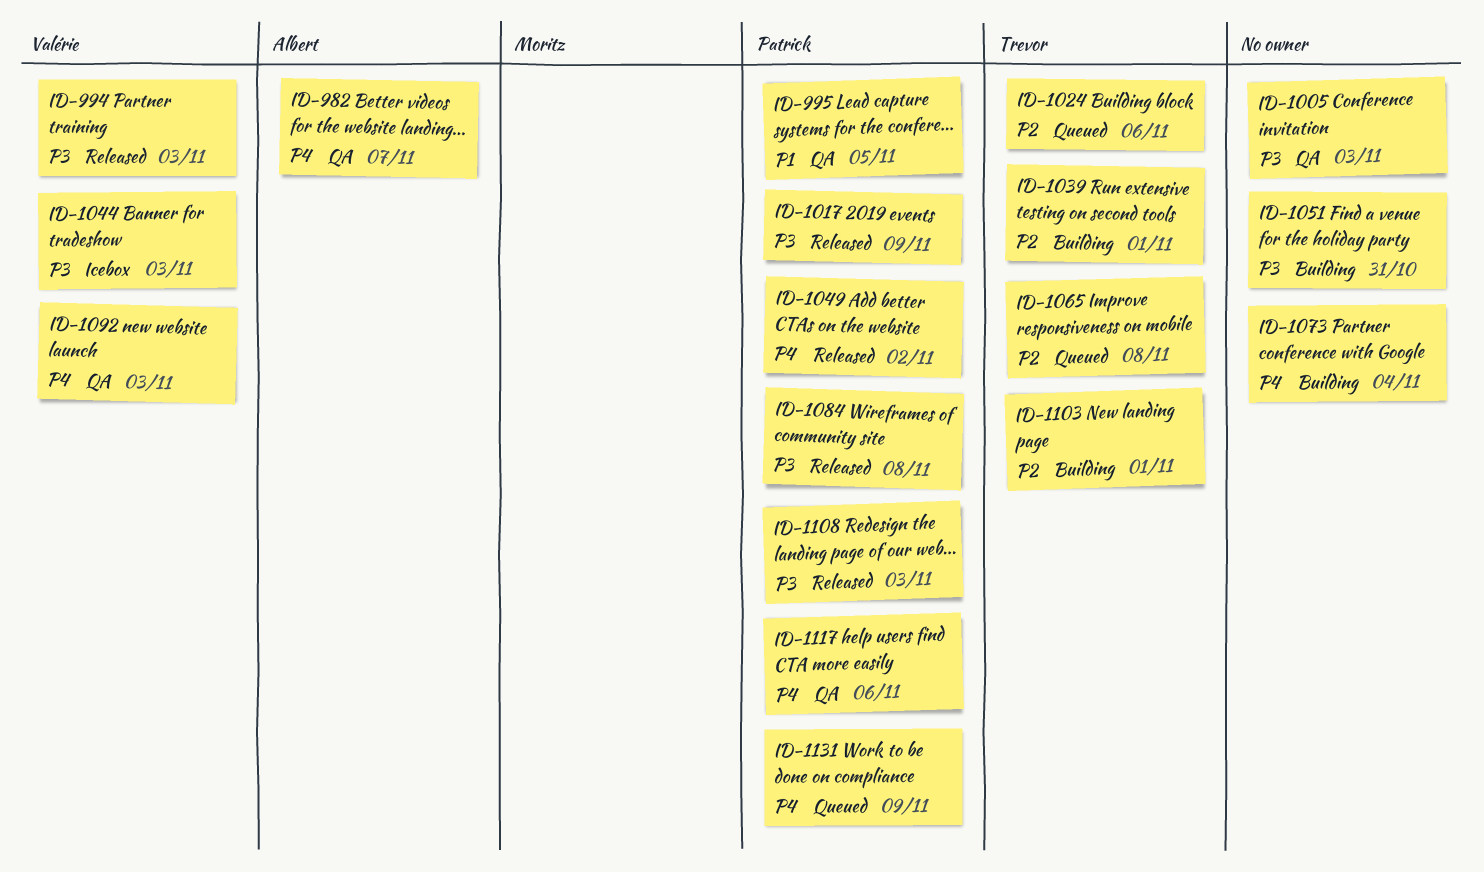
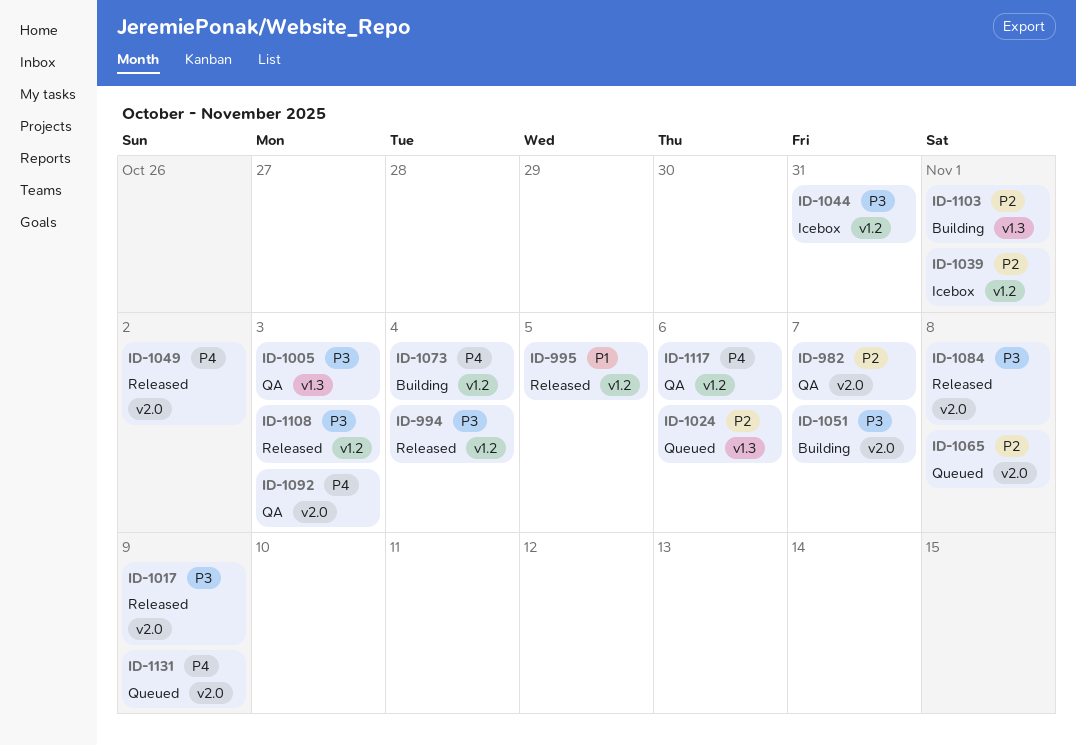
ID-982, priority: P4 -> P2
ID-994, due: Nov 3 -> Nov 4
ID-995, status: QA -> Released
ID-1039, status: Building -> Icebox
ID-1044, due: Nov 3 -> Oct 31
ID-1051, due: Oct 31 -> Nov 7

